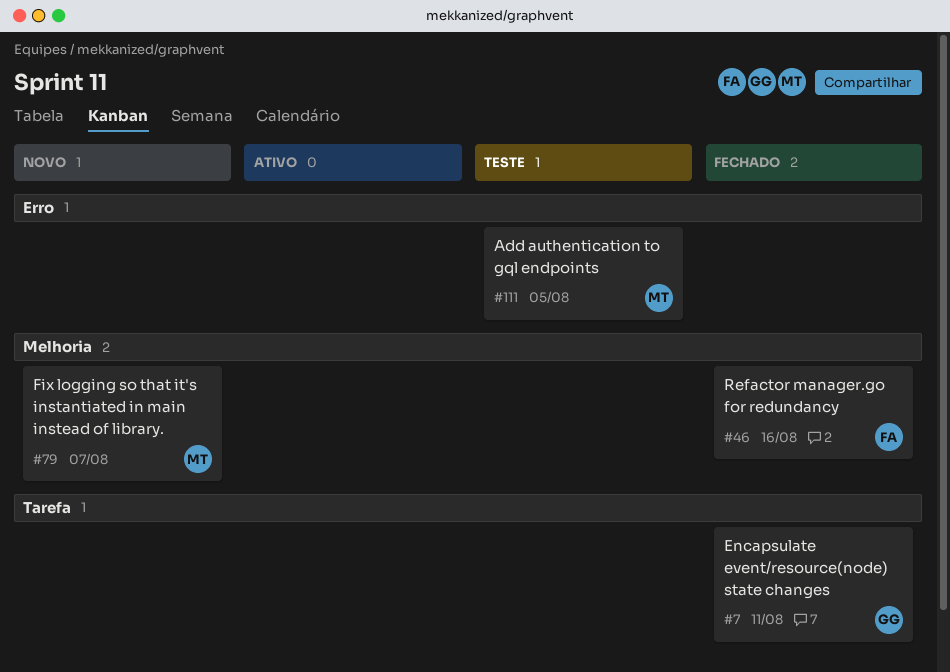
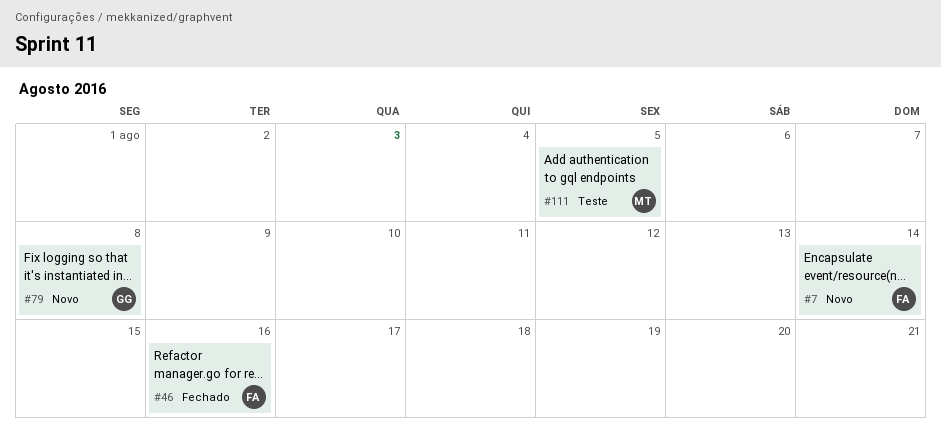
#7, status: Fechado -> Novo
#7, owner: GG -> FA
#7, due: Aug 11 -> Aug 14
#79, owner: MT -> GG
#79, due: Aug 7 -> Aug 8

